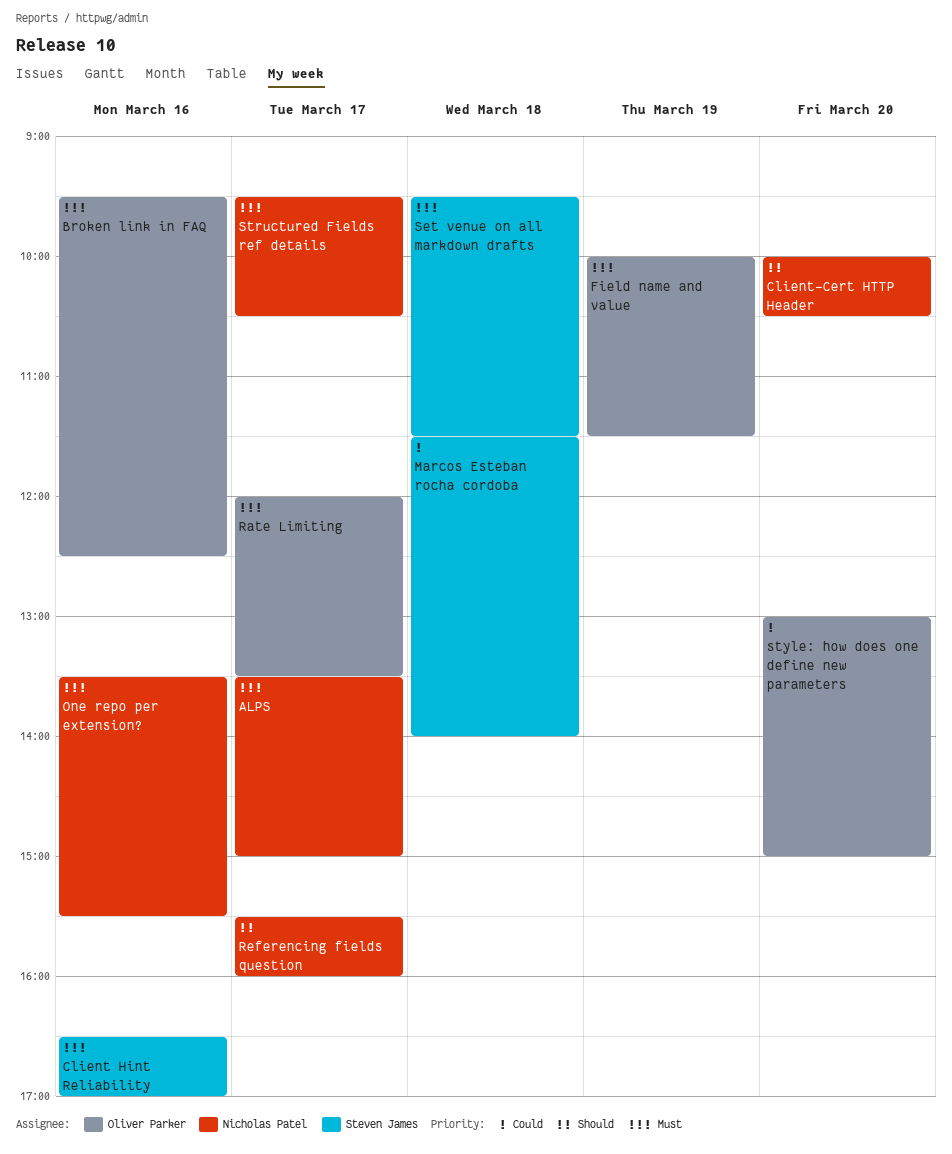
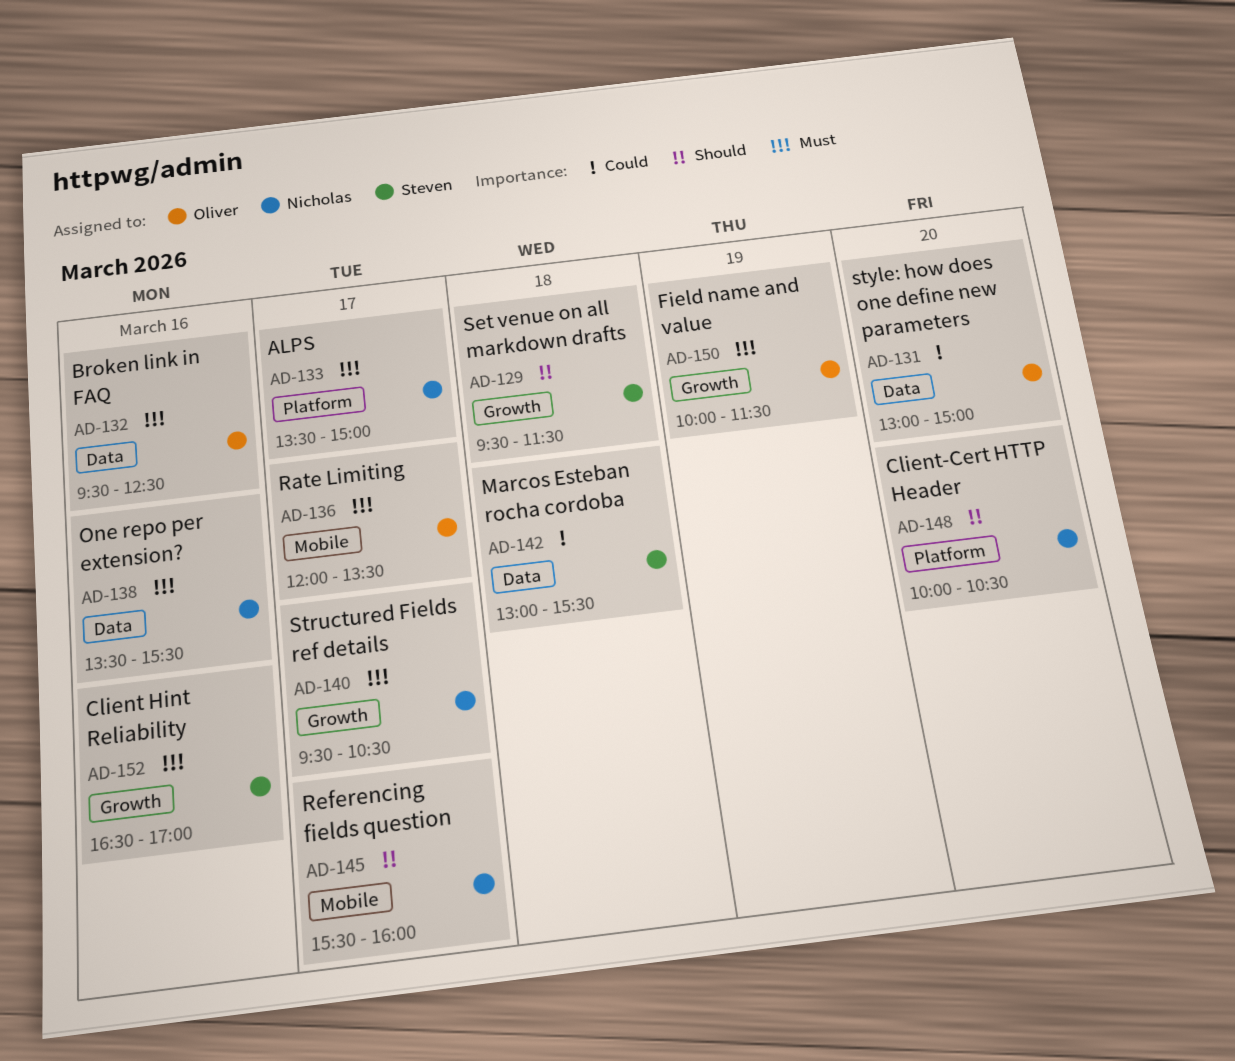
Marcos Esteban rocha cordoba, begins: 11:30 -> 13:00
Marcos Esteban rocha cordoba, ends: 14:00 -> 15:30
Set venue on all markdown drafts, priority: Must -> Should

